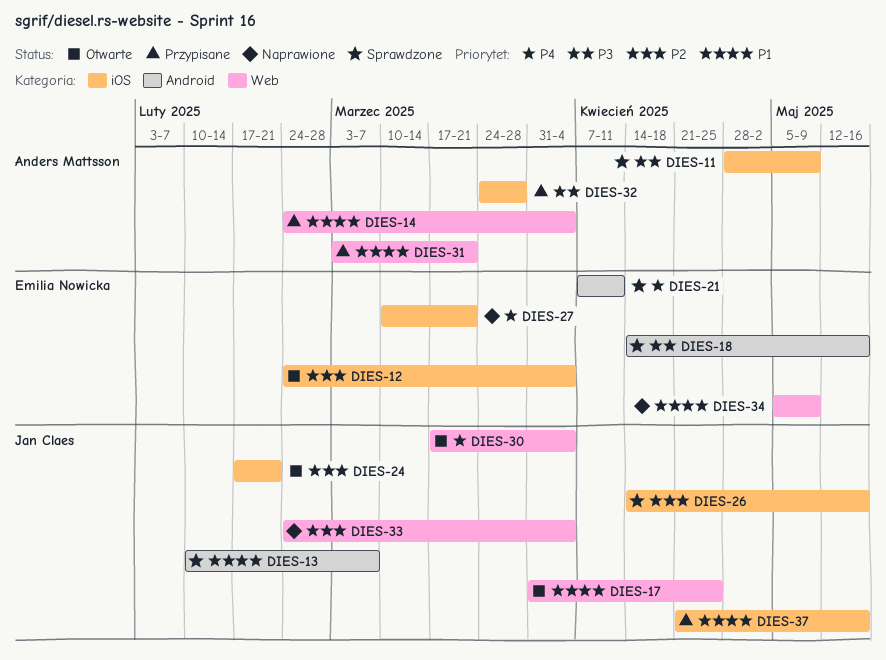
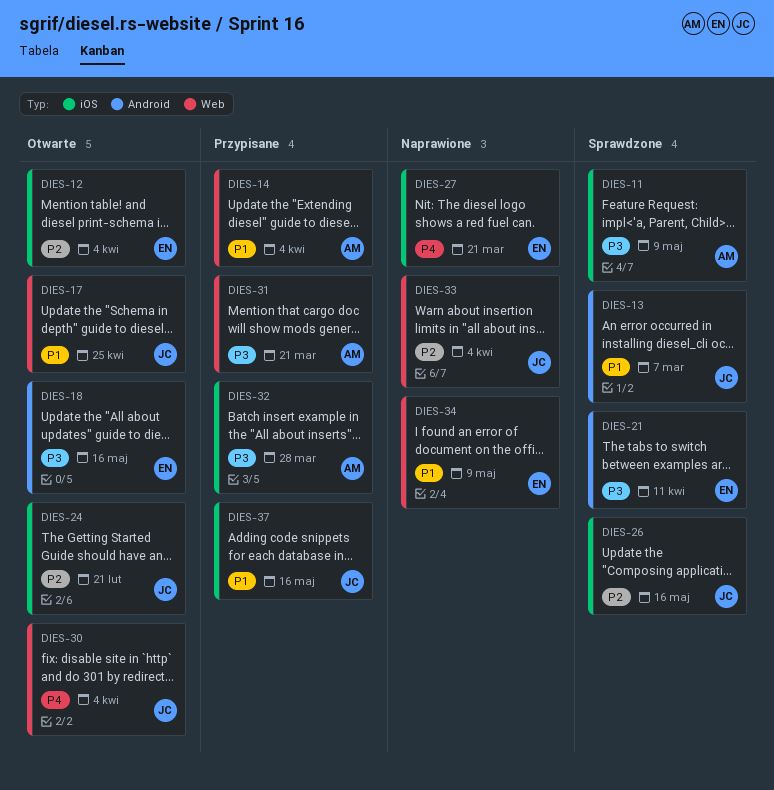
DIES-18, status: Sprawdzone -> Otwarte
DIES-21, priority: P4 -> P3
DIES-31, priority: P1 -> P3

